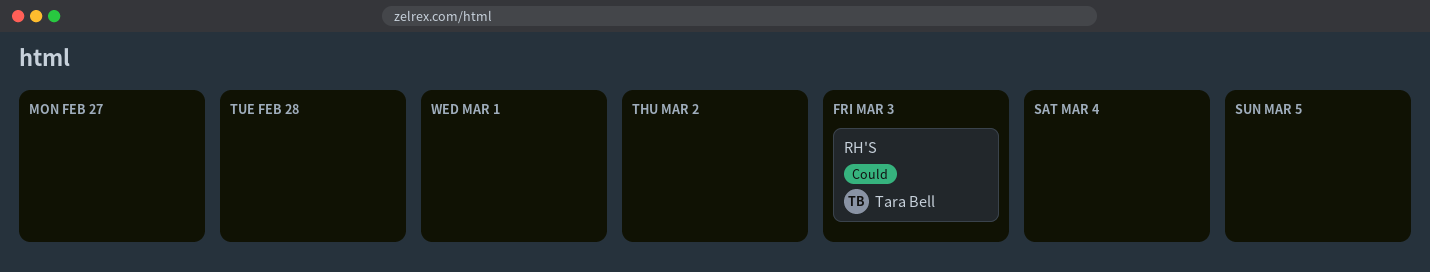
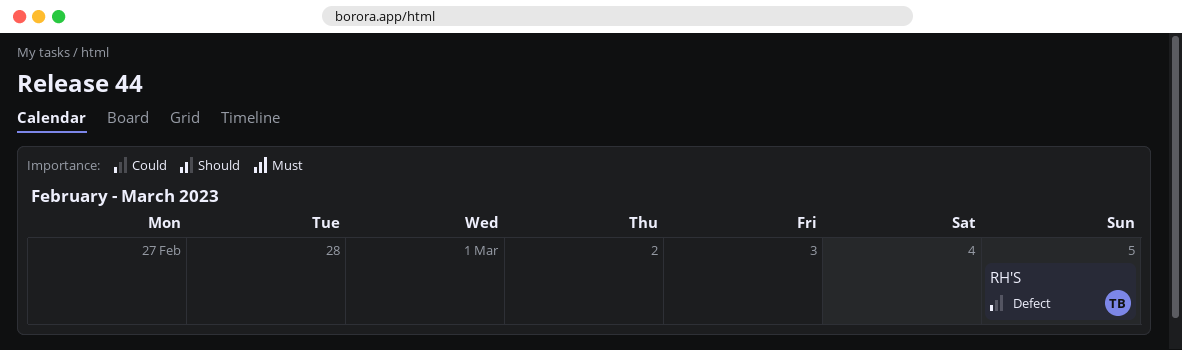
RH'S, due: Mar 3 -> Mar 5

